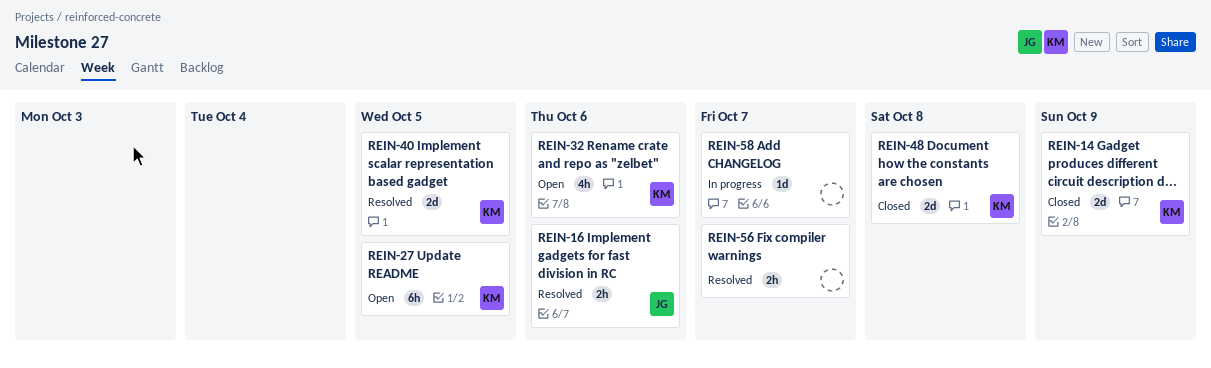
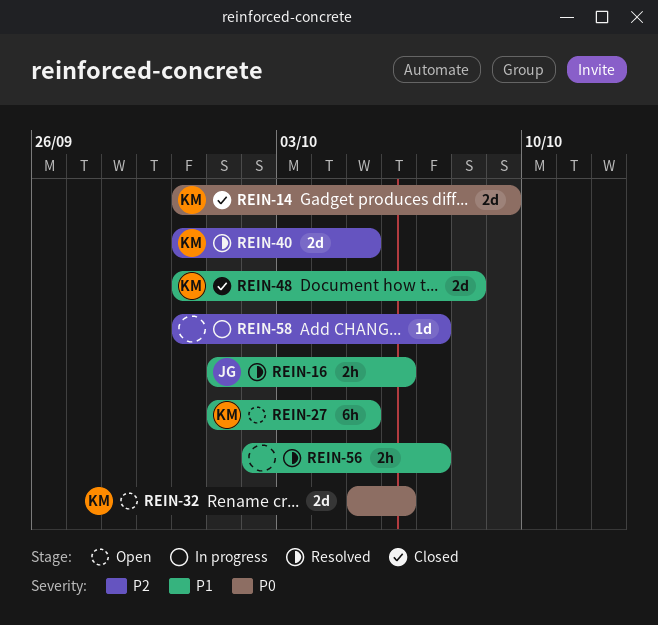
REIN-32, estimate: 4h -> 2d

